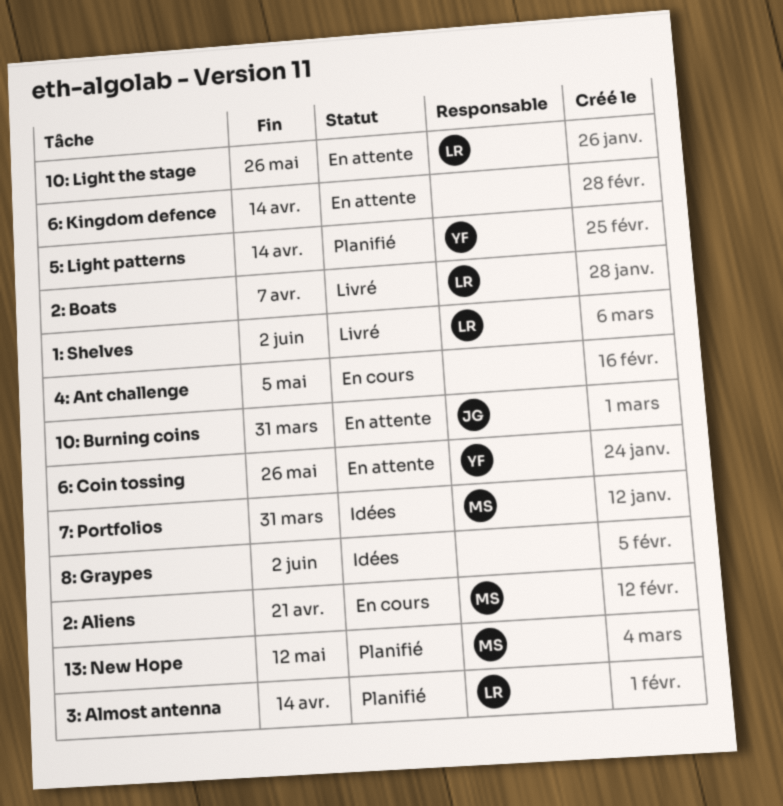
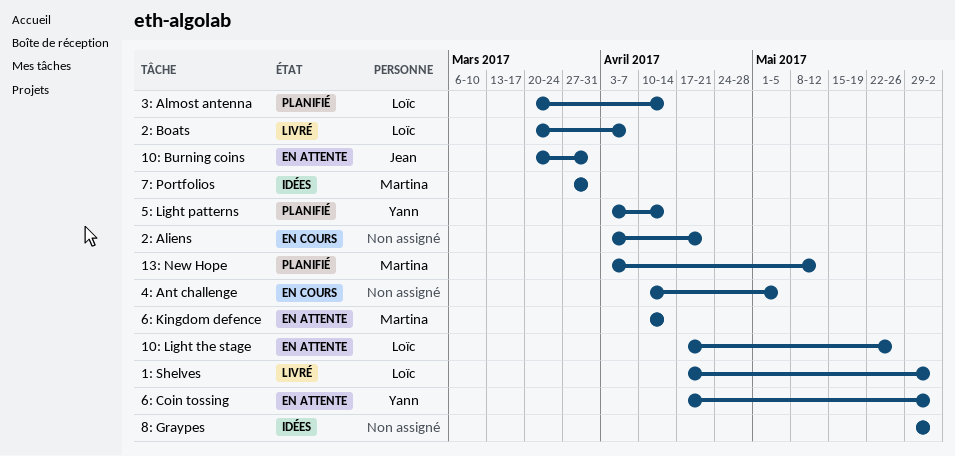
2: Aliens, owner: Martina -> none
6: Coin tossing, due: May 26 -> Jun 2
6: Kingdom defence, owner: none -> Martina

